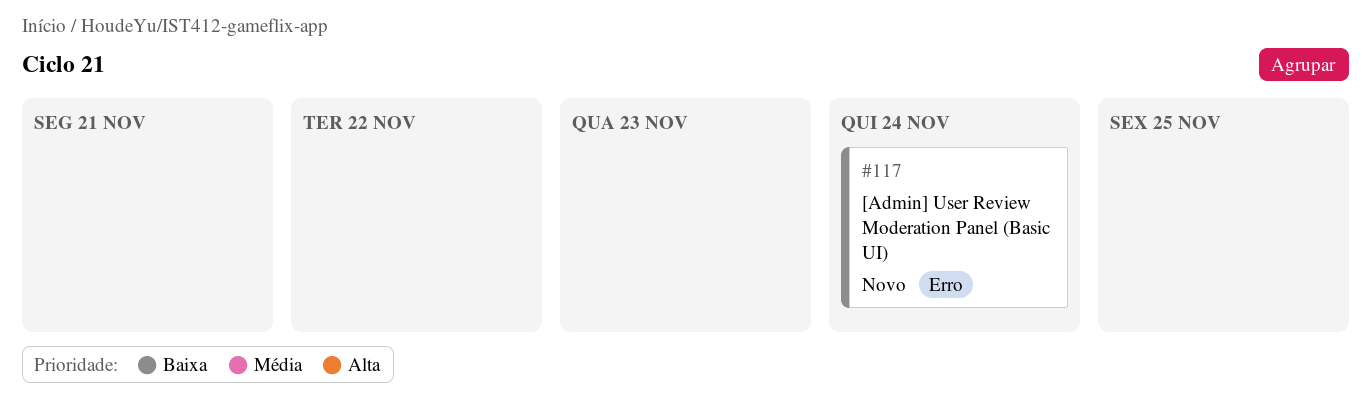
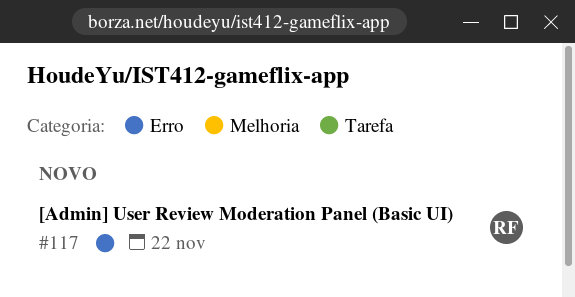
#117, due: Nov 24 -> Nov 22

